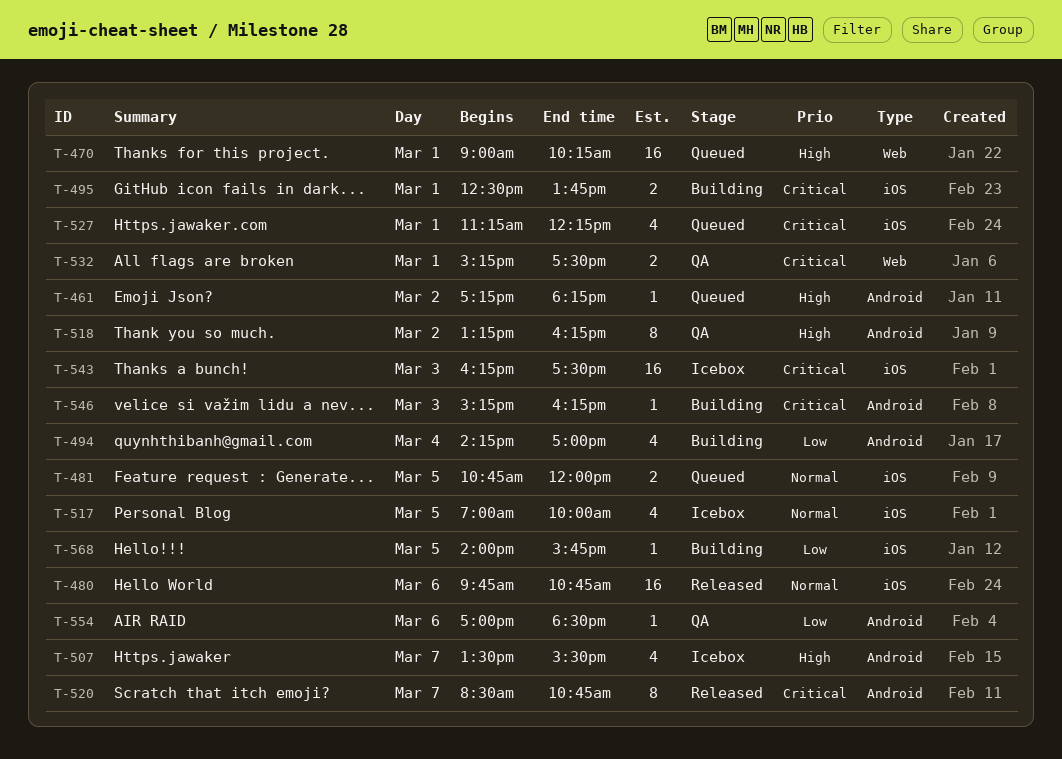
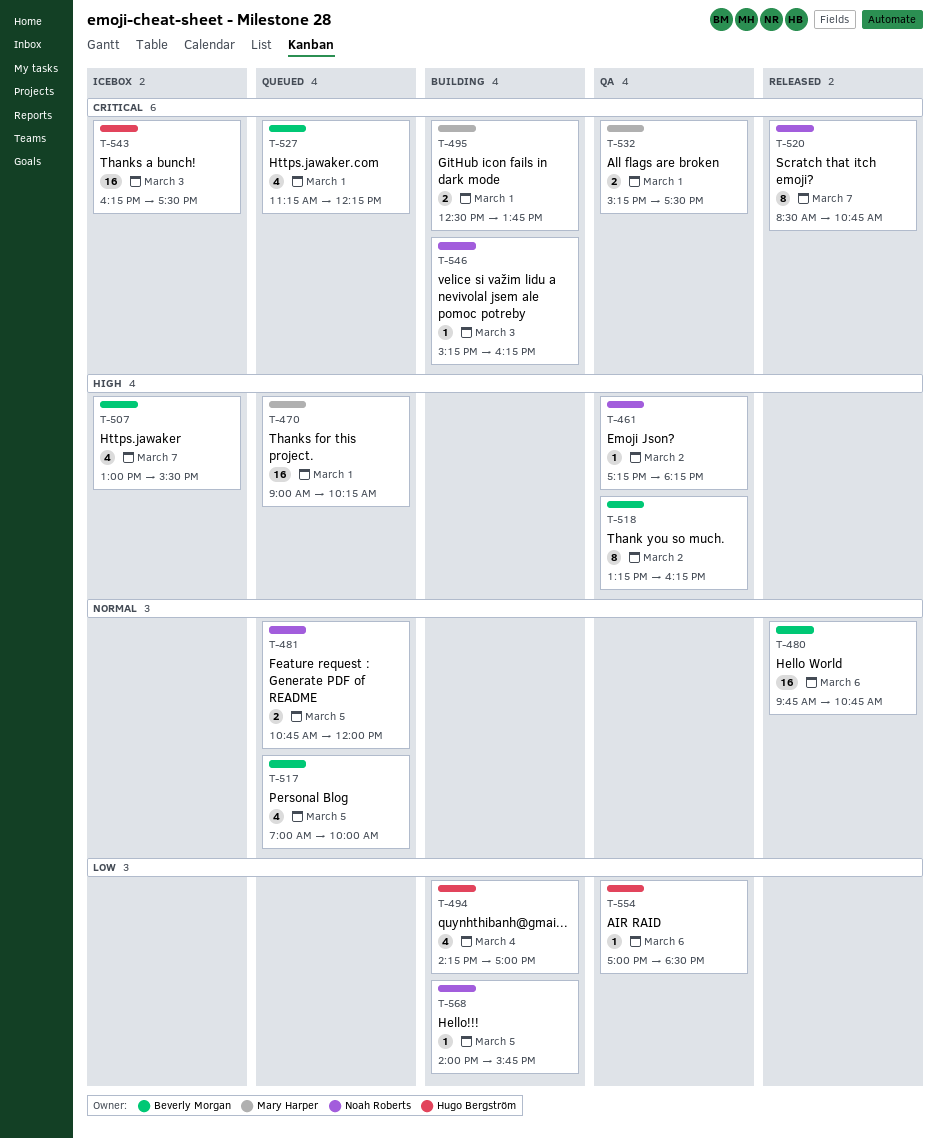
T-461, status: Queued -> QA
T-507, begins: 13:30 -> 13:00
T-517, status: Icebox -> Queued

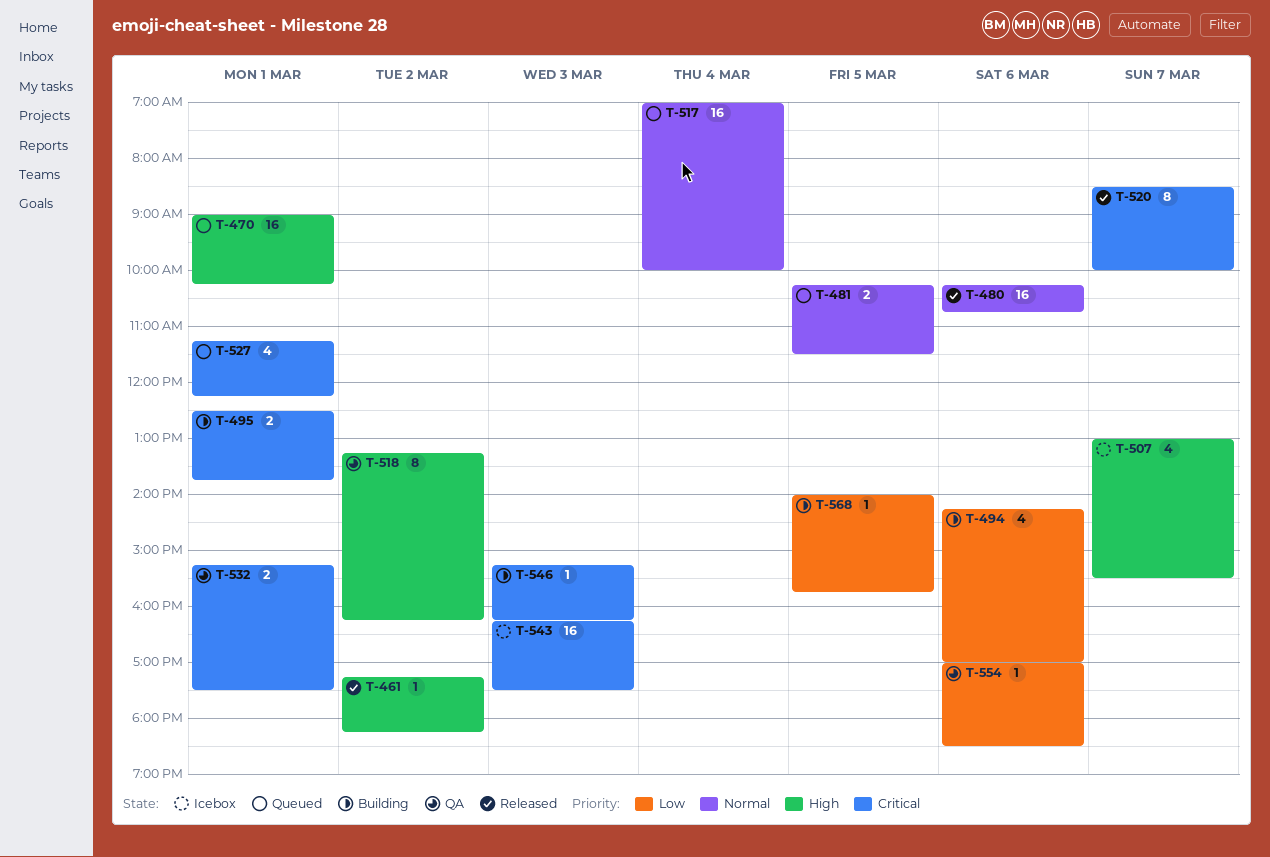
T-461, status: QA -> Released
T-480, begins: 09:45 -> 10:15
T-481, begins: 10:45 -> 10:15
T-481, ends: 12:00 -> 11:30
T-494, day: Mar 4 -> Mar 6
T-517, estimate: 4 -> 16
T-517, day: Mar 5 -> Mar 4
T-520, ends: 10:45 -> 10:00

